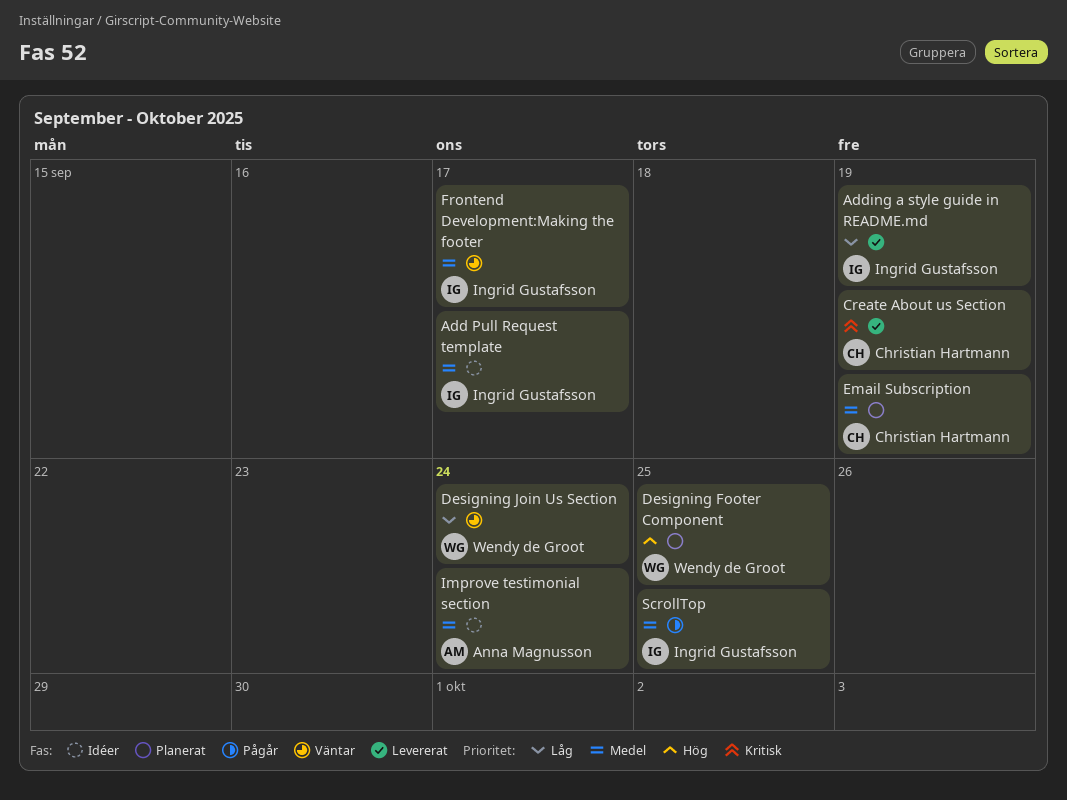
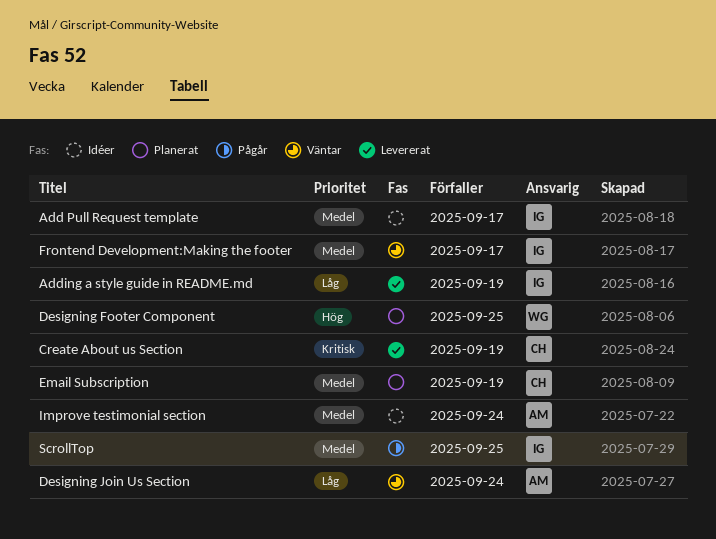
Designing Join Us Section, owner: Wendy de Groot -> Anna Magnusson

